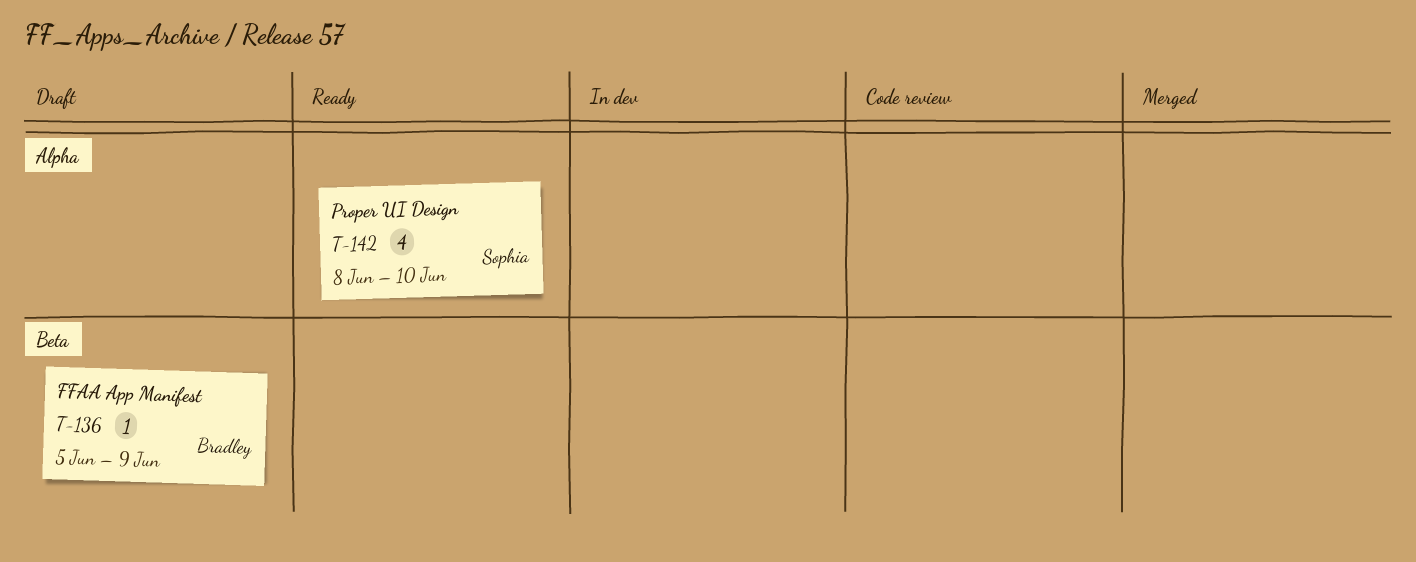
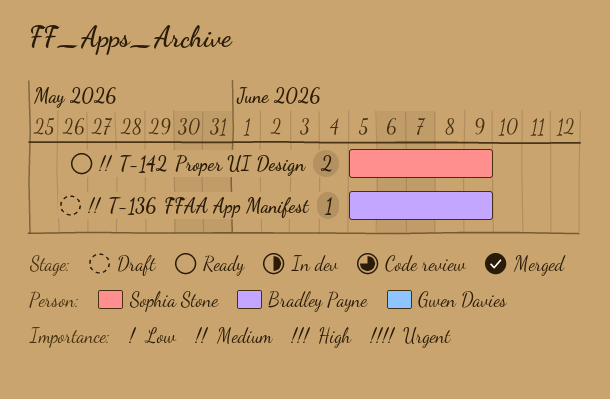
T-142, estimate: 4 -> 2
T-142, start: Jun 8 -> Jun 5
T-142, due: Jun 10 -> Jun 9

